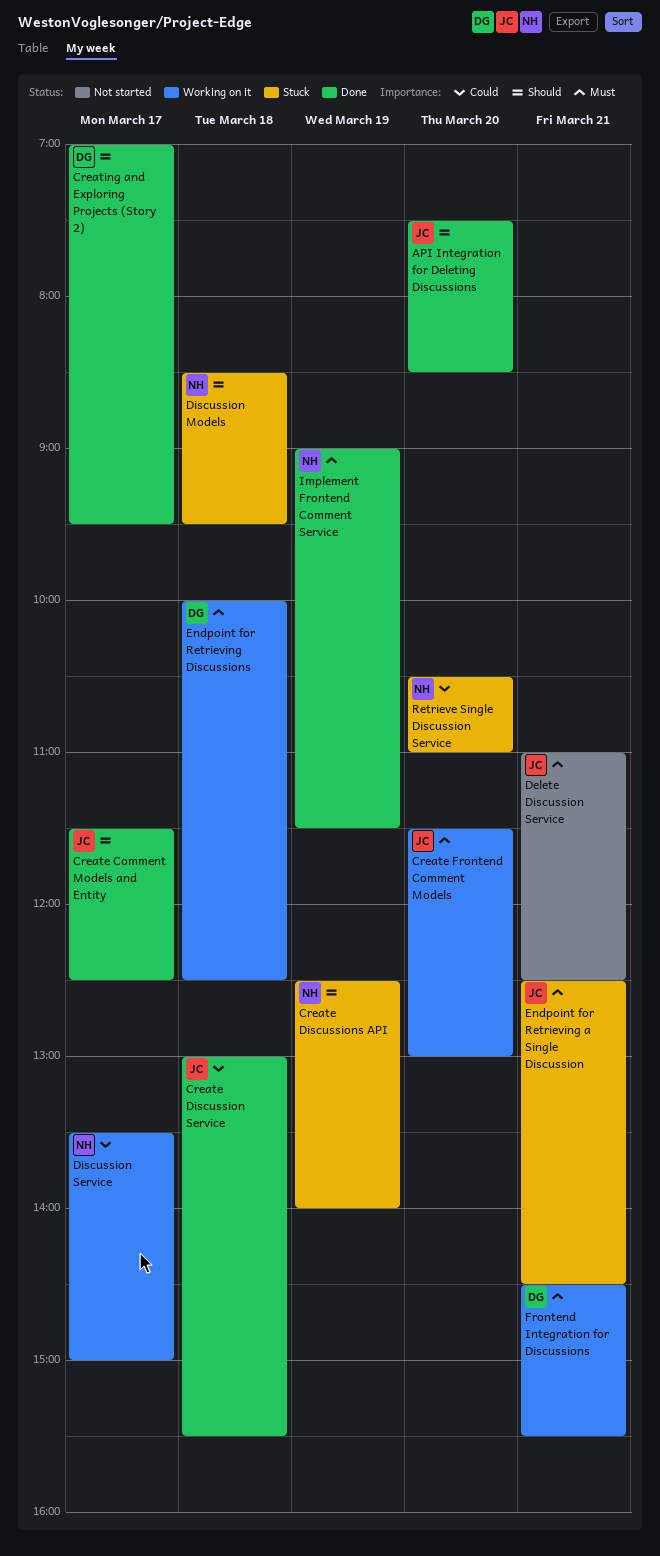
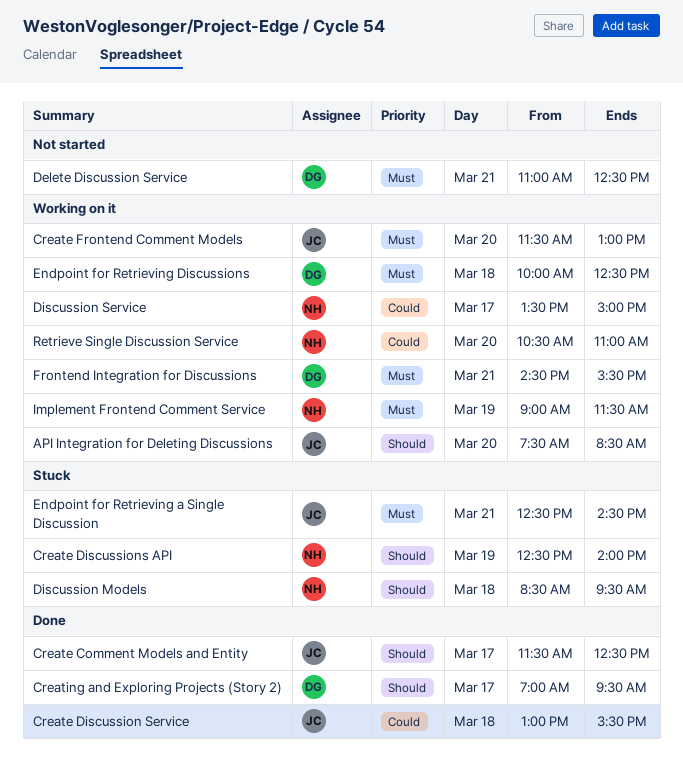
API Integration for Deleting Discussions, status: Done -> Working on it
Delete Discussion Service, owner: JC -> DG
Implement Frontend Comment Service, status: Done -> Working on it
Retrieve Single Discussion Service, status: Stuck -> Working on it

